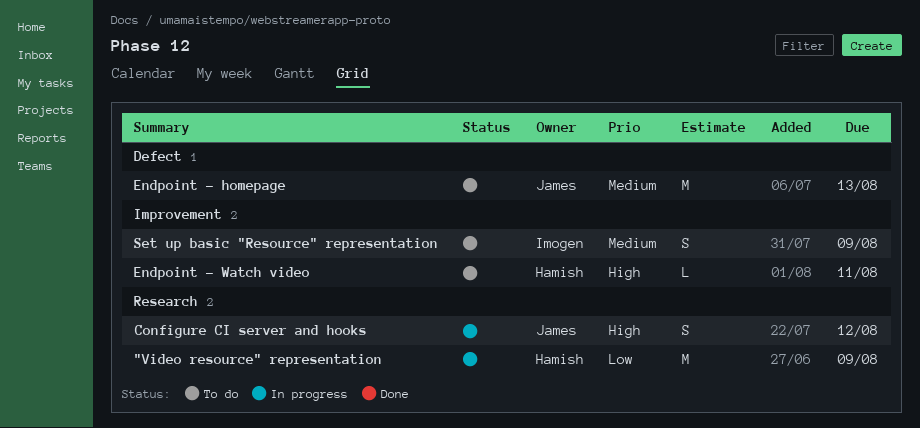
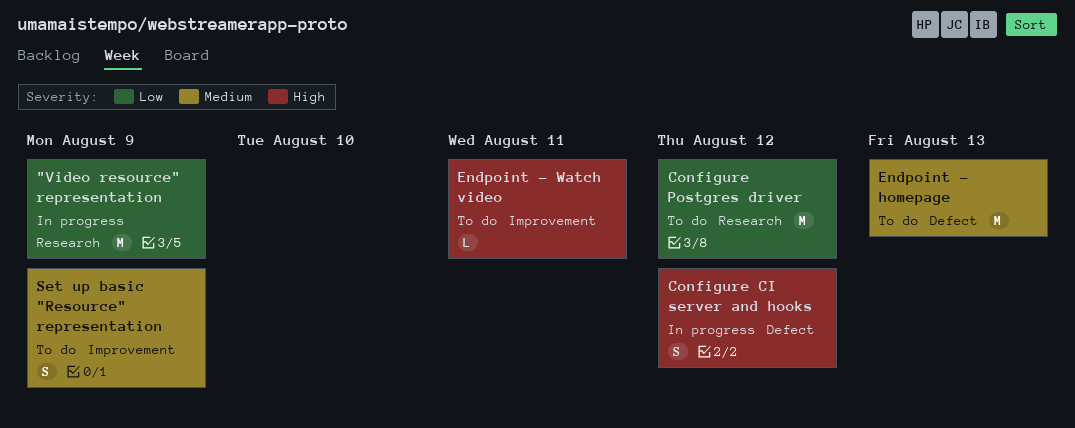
Configure CI server and hooks, label: Research -> Defect
Configure Postgres driver: none -> present

